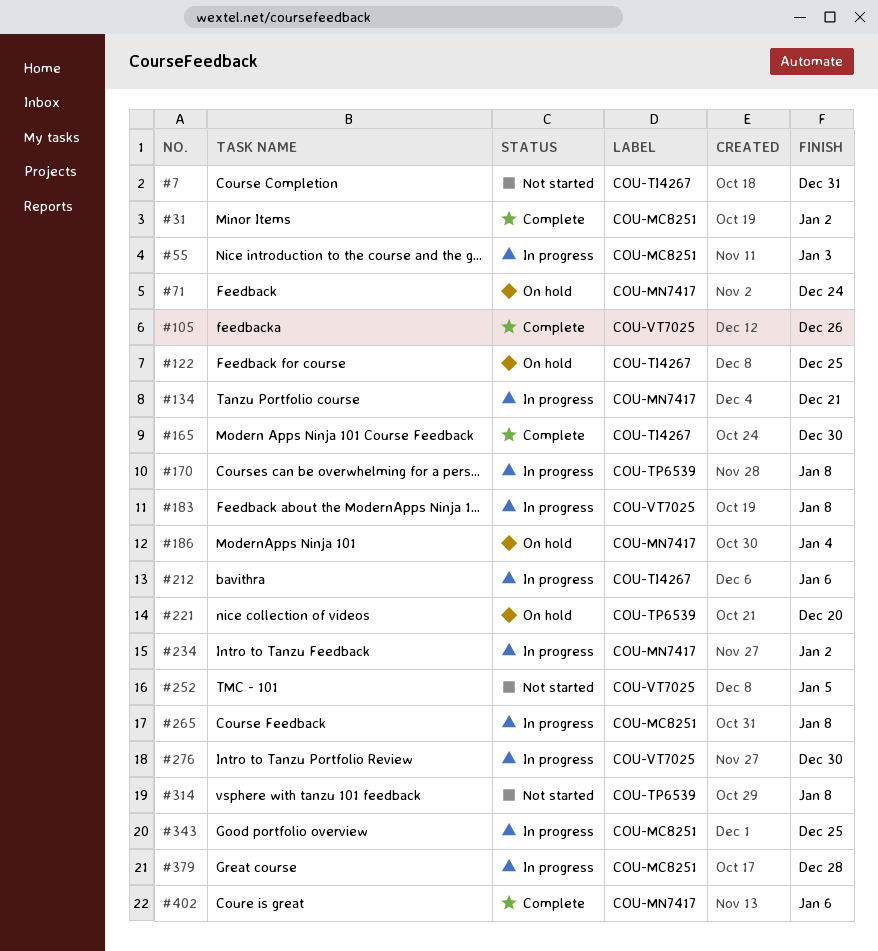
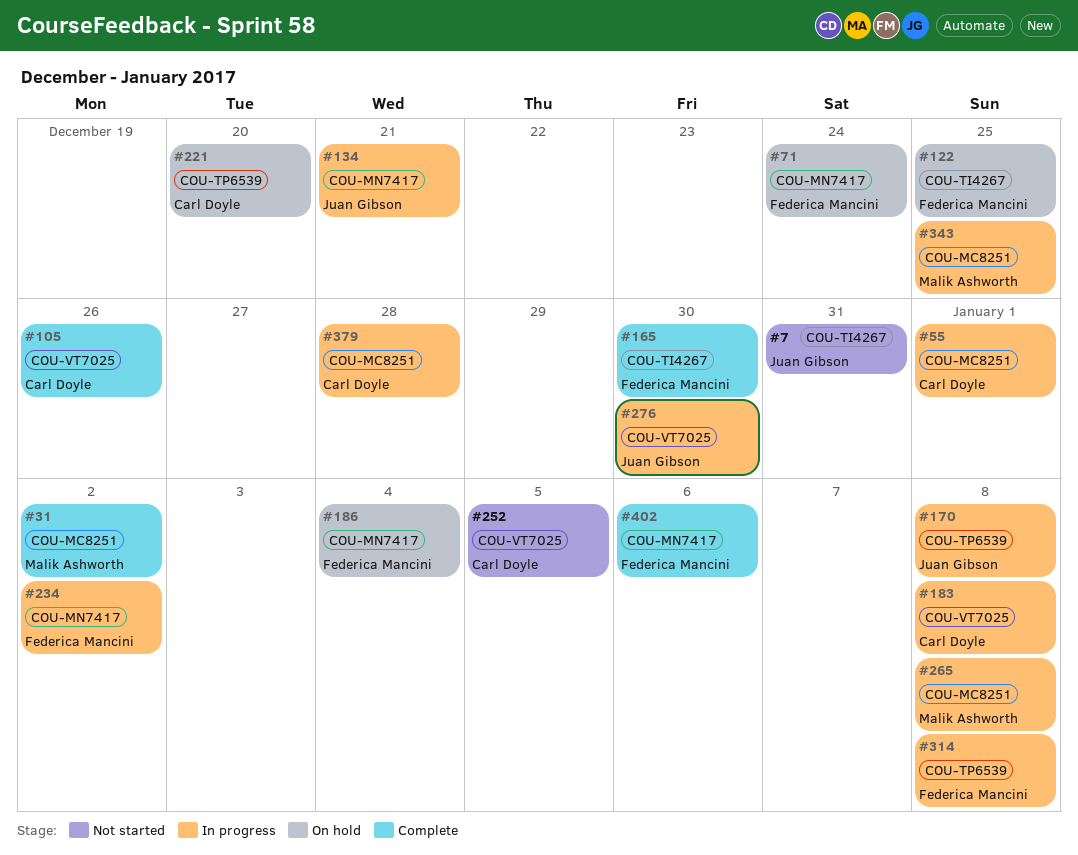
#55, due: Jan 3 -> Jan 1
#212: present -> none
#314, status: Not started -> In progress

